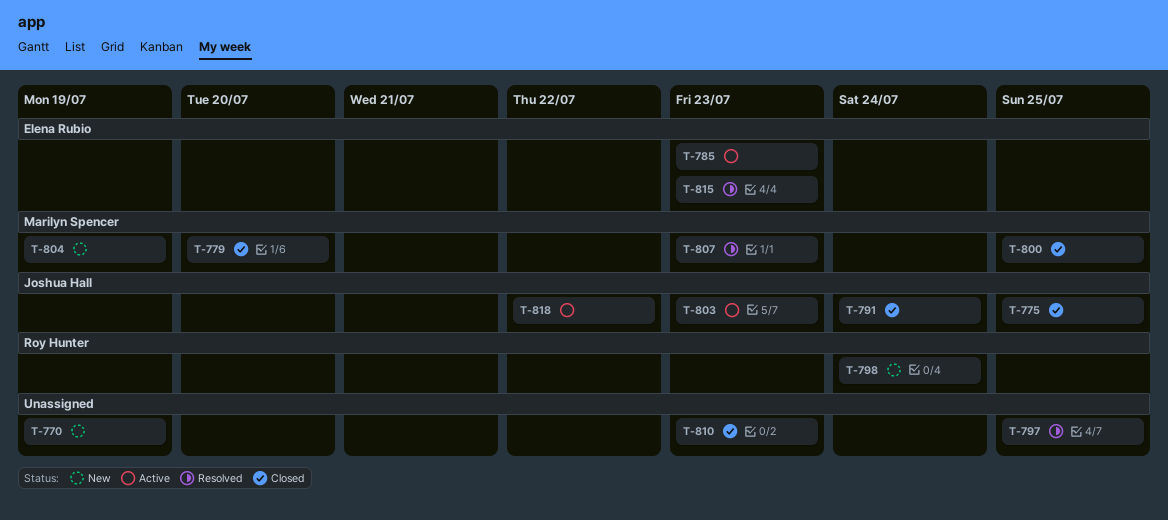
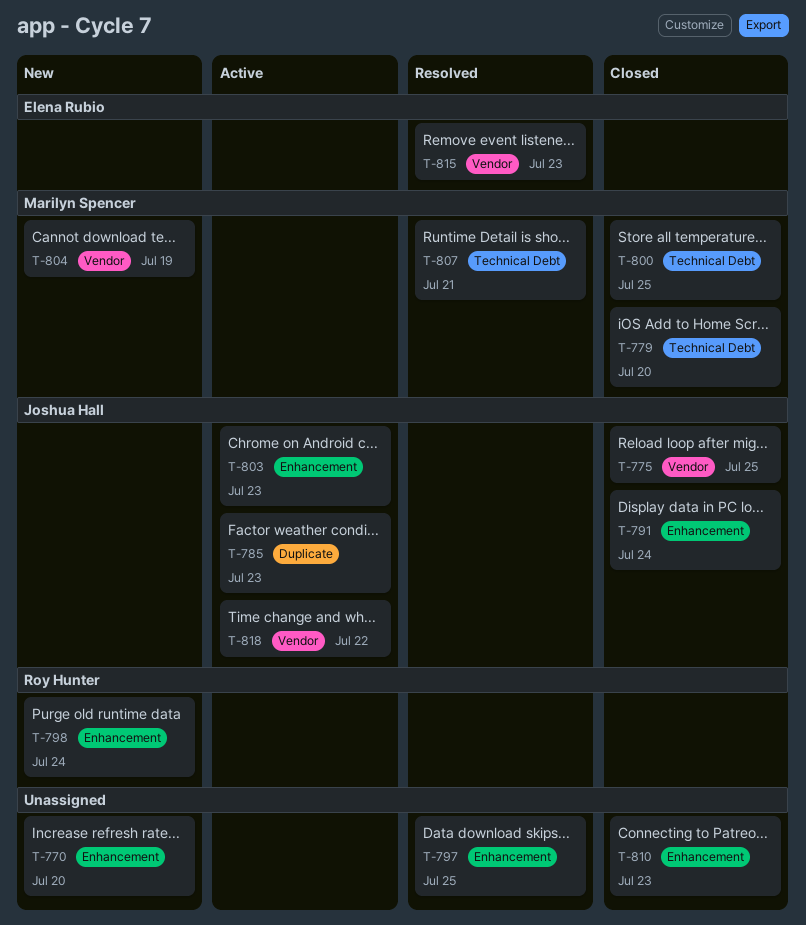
T-770, due: Jul 19 -> Jul 20
T-785, owner: Elena Rubio -> Joshua Hall
T-807, due: Jul 23 -> Jul 21

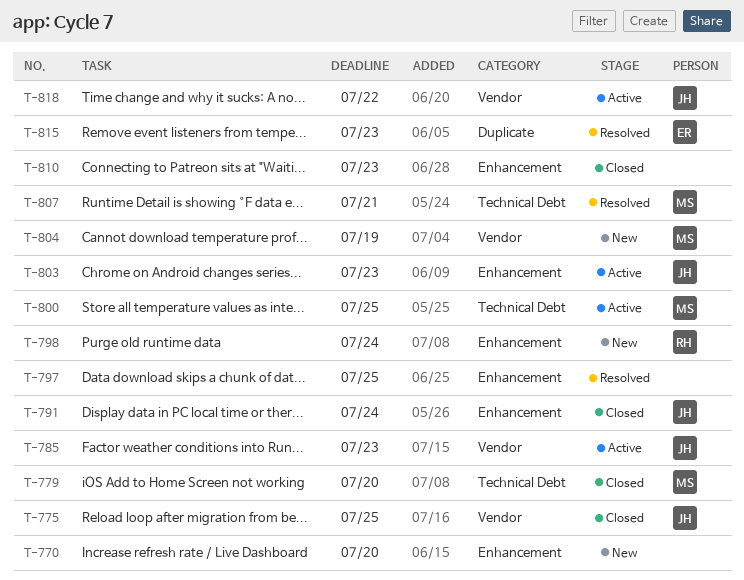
T-785, label: Duplicate -> Vendor
T-800, status: Closed -> Active
T-815, label: Vendor -> Duplicate

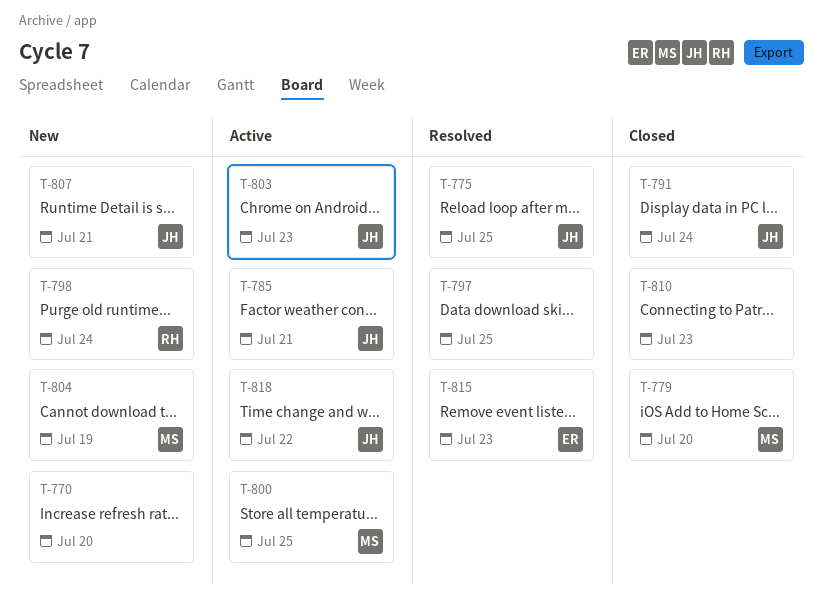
T-775, status: Closed -> Resolved
T-785, due: Jul 23 -> Jul 21
T-807, status: Resolved -> New
T-807, owner: MS -> JH

